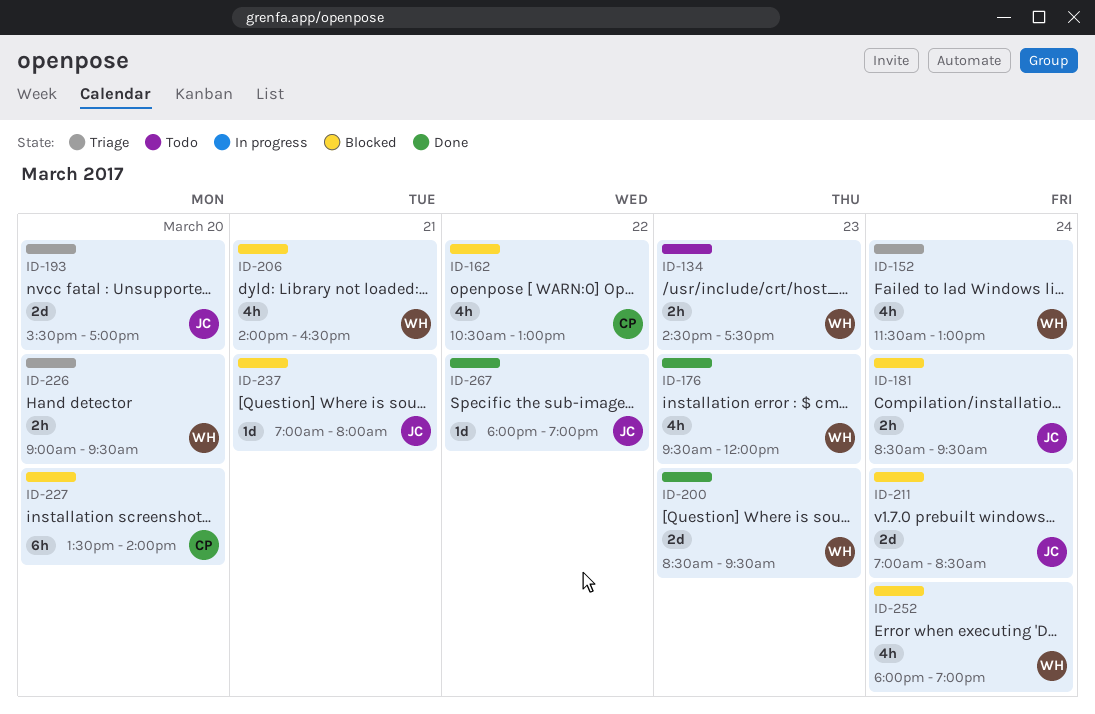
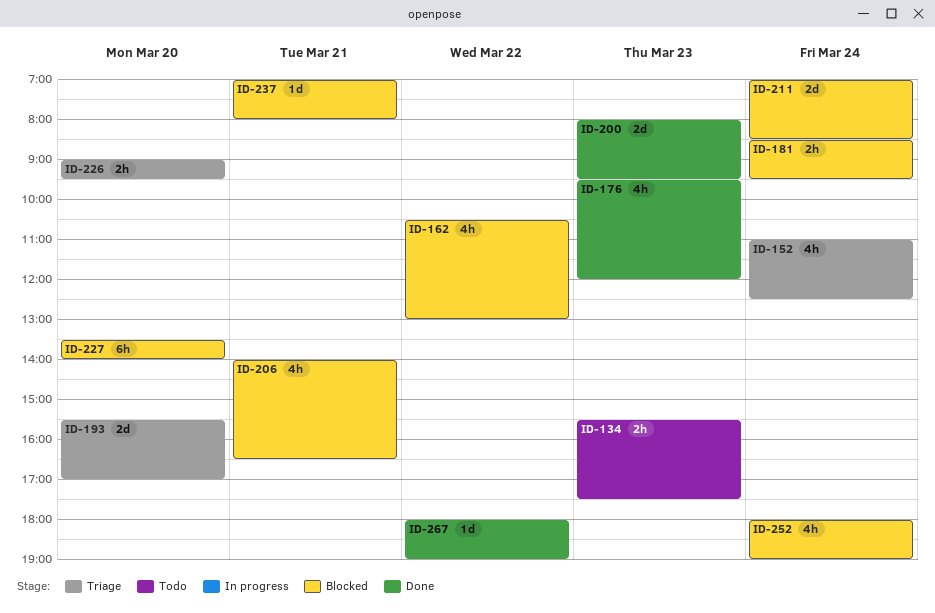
ID-134, begins: 14:30 -> 15:30
ID-152, begins: 11:30 -> 11:00
ID-152, ends: 13:00 -> 12:30
ID-200, begins: 08:30 -> 08:00

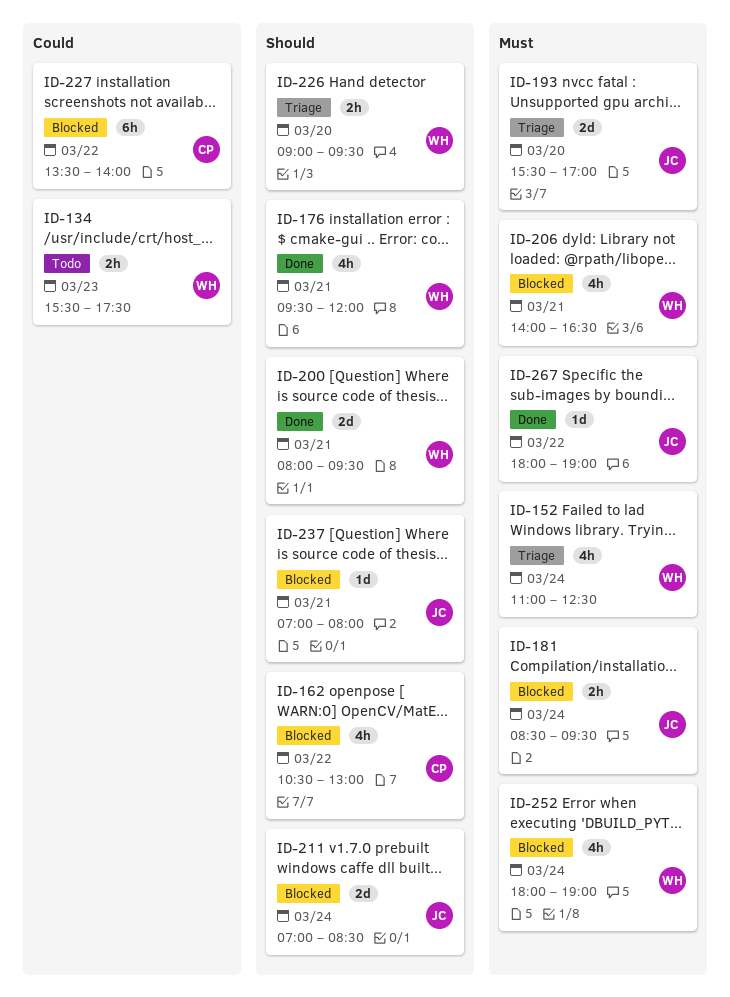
ID-176, day: Mar 23 -> Mar 21
ID-200, day: Mar 23 -> Mar 21
ID-227, day: Mar 20 -> Mar 22

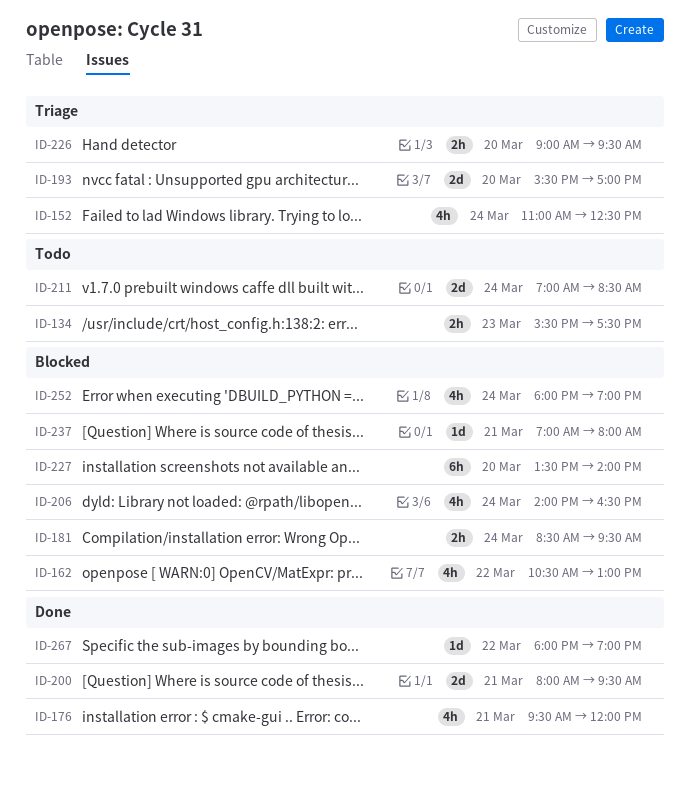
ID-206, day: Mar 21 -> Mar 24
ID-211, status: Blocked -> Todo
ID-227, day: Mar 22 -> Mar 20

